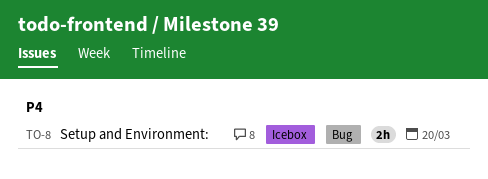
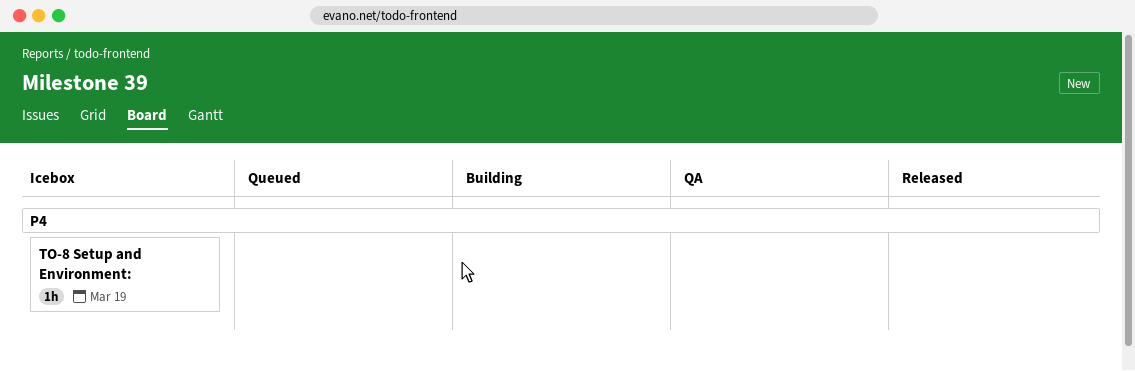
TO-8, estimate: 2h -> 1h
TO-8, due: Mar 20 -> Mar 19

